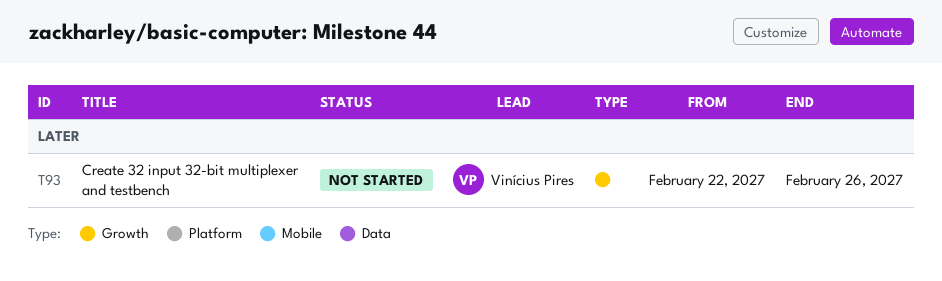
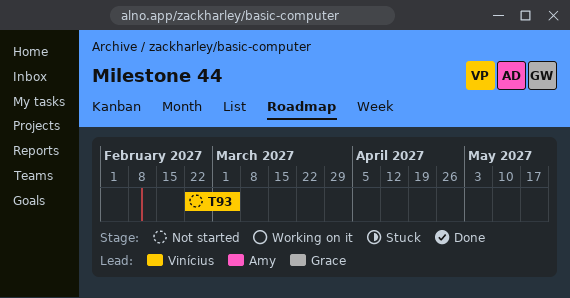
T93, due: Feb 26 -> Mar 5

